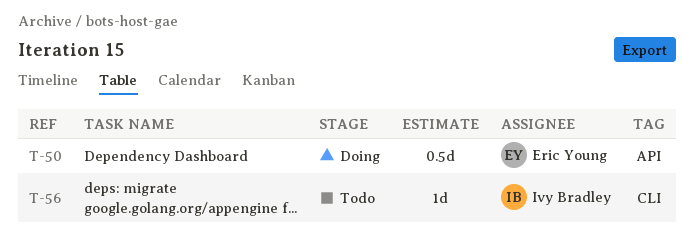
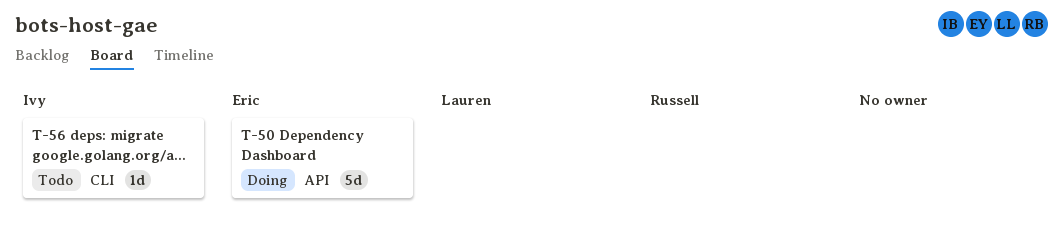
T-50, estimate: 0.5d -> 5d

